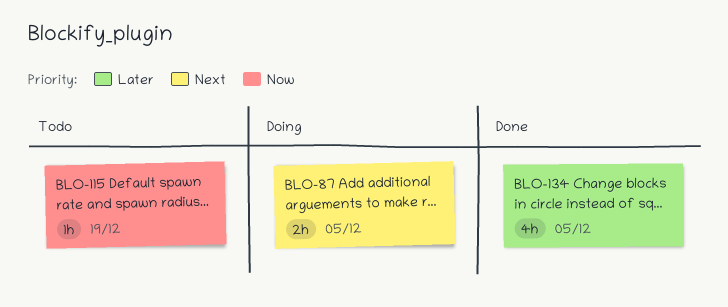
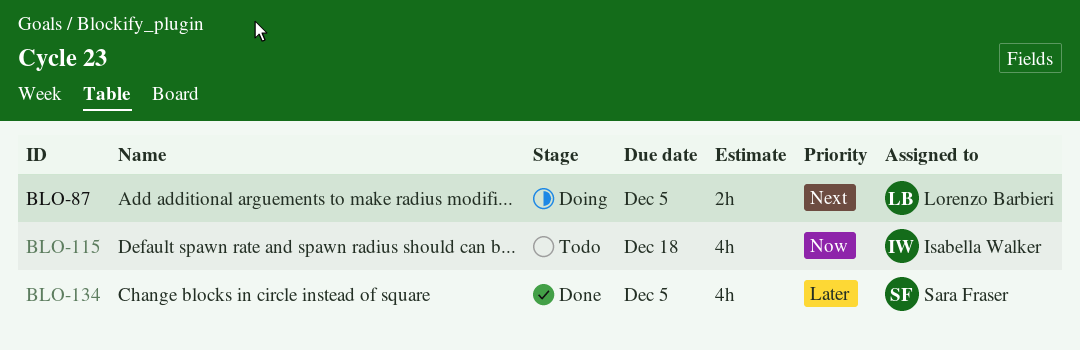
BLO-115, estimate: 1h -> 4h
BLO-115, due: Dec 19 -> Dec 18

